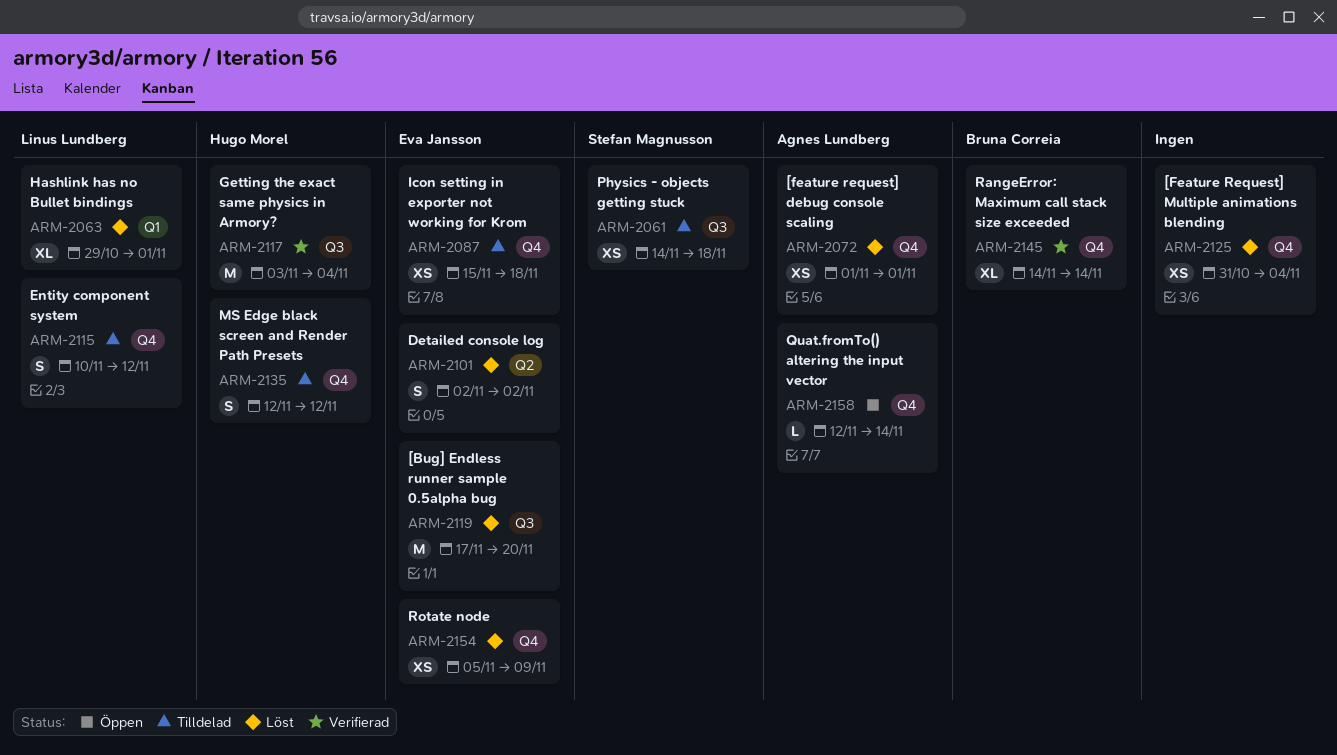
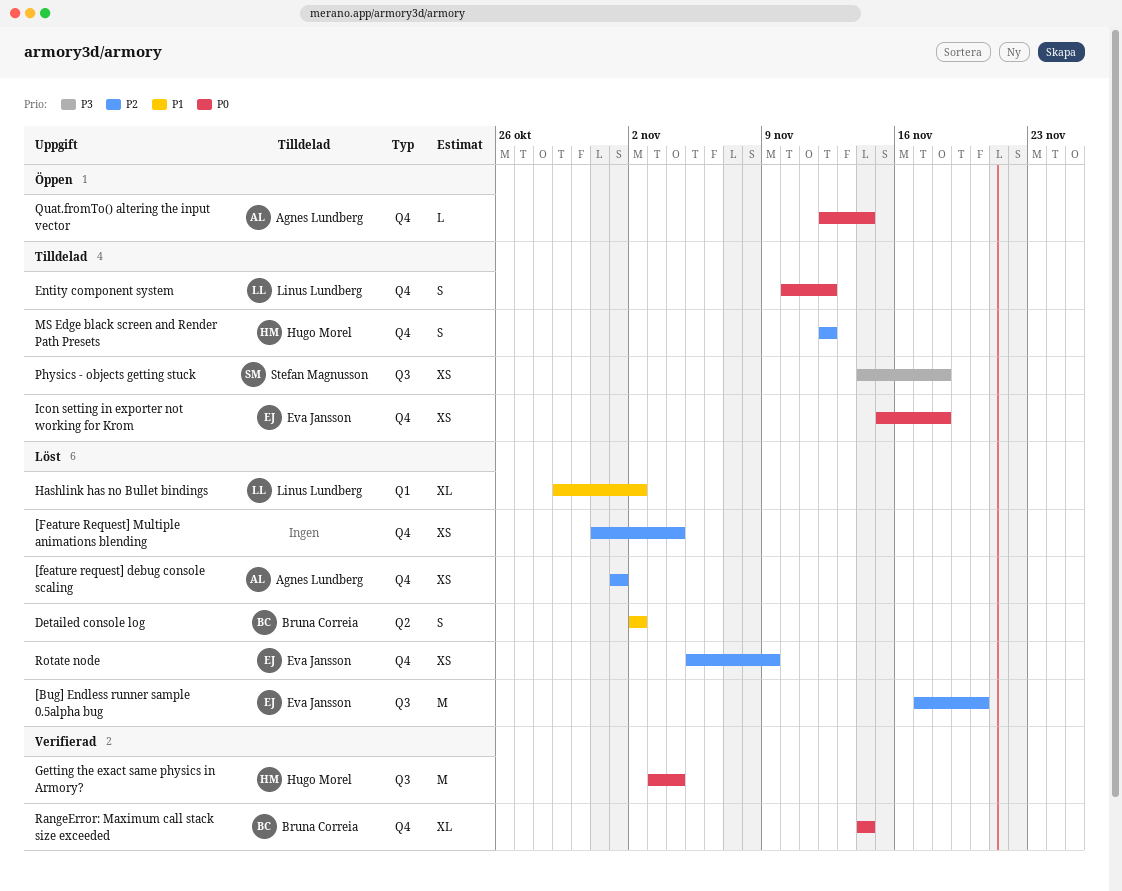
Detailed console log, owner: Eva Jansson -> Bruna Correia
Hashlink has no Bullet bindings, due: Nov 1 -> Nov 2

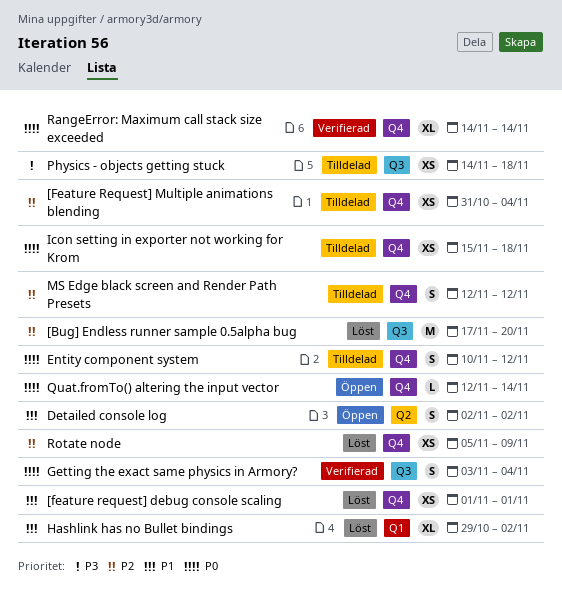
[feature request] debug console scaling, priority: P2 -> P1
[Feature Request] Multiple animations blending, status: Löst -> Tilldelad
Detailed console log, status: Löst -> Öppen
Getting the exact same physics in Armory?, estimate: M -> S

